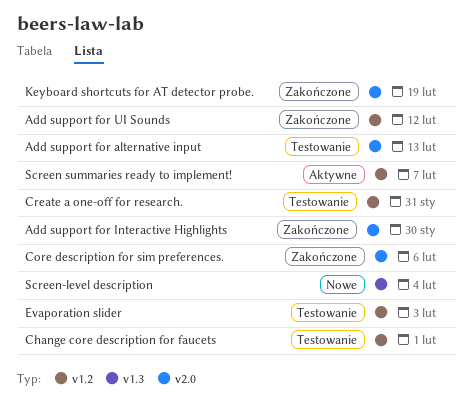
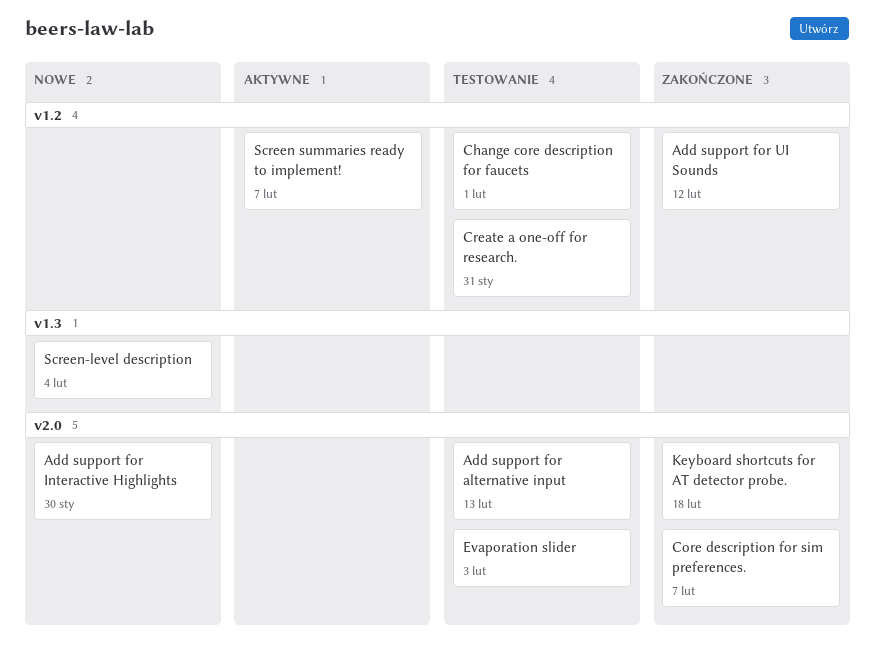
Add support for Interactive Highlights, status: Zakończone -> Nowe
Core description for sim preferences., due: Feb 6 -> Feb 7
Evaporation slider, label: v1.2 -> v2.0
Keyboard shortcuts for AT detector probe., due: Feb 19 -> Feb 18

